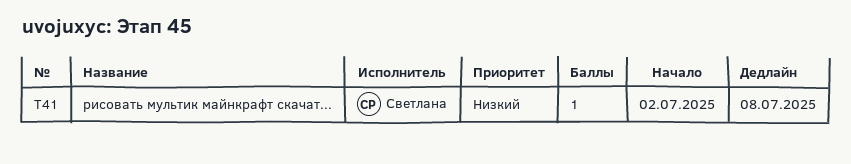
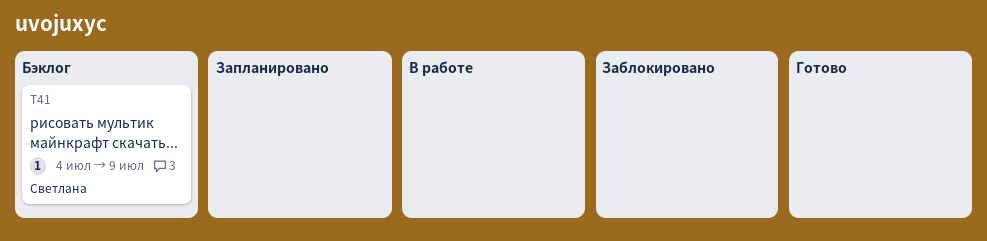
T41, start: Jul 2 -> Jul 4
T41, due: Jul 8 -> Jul 9

